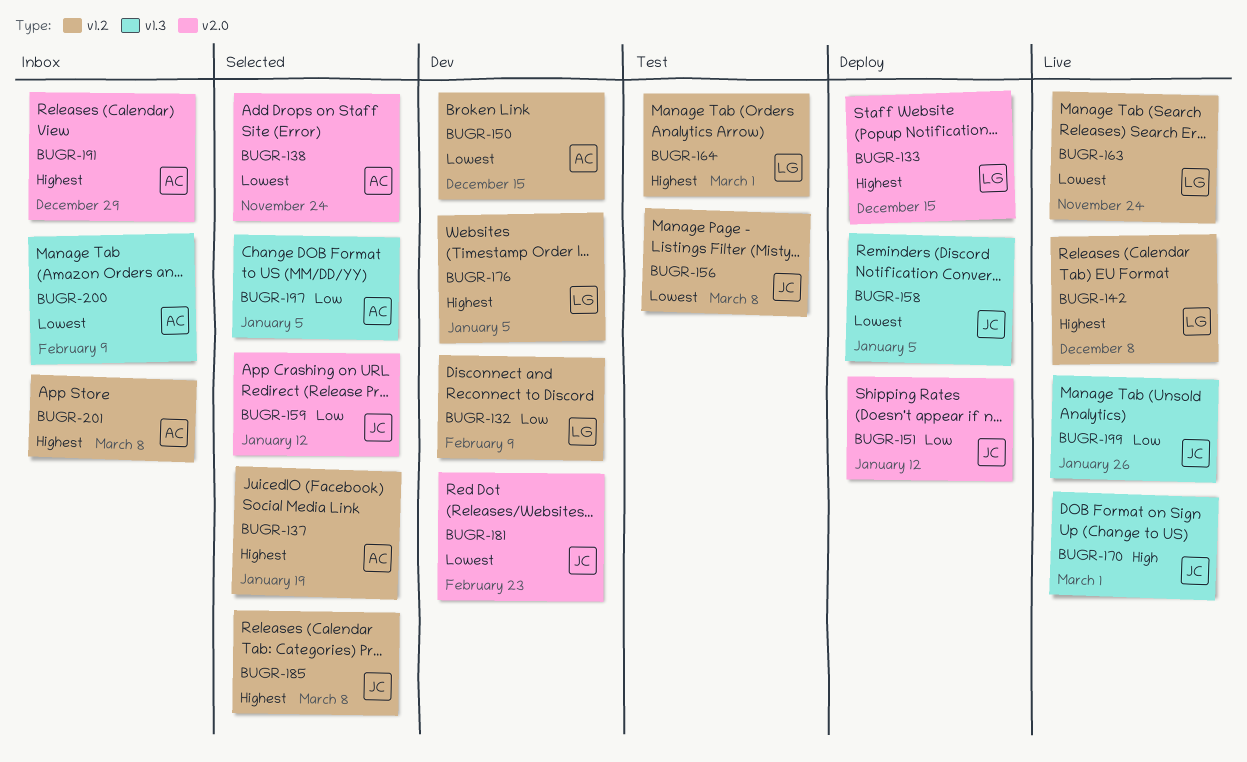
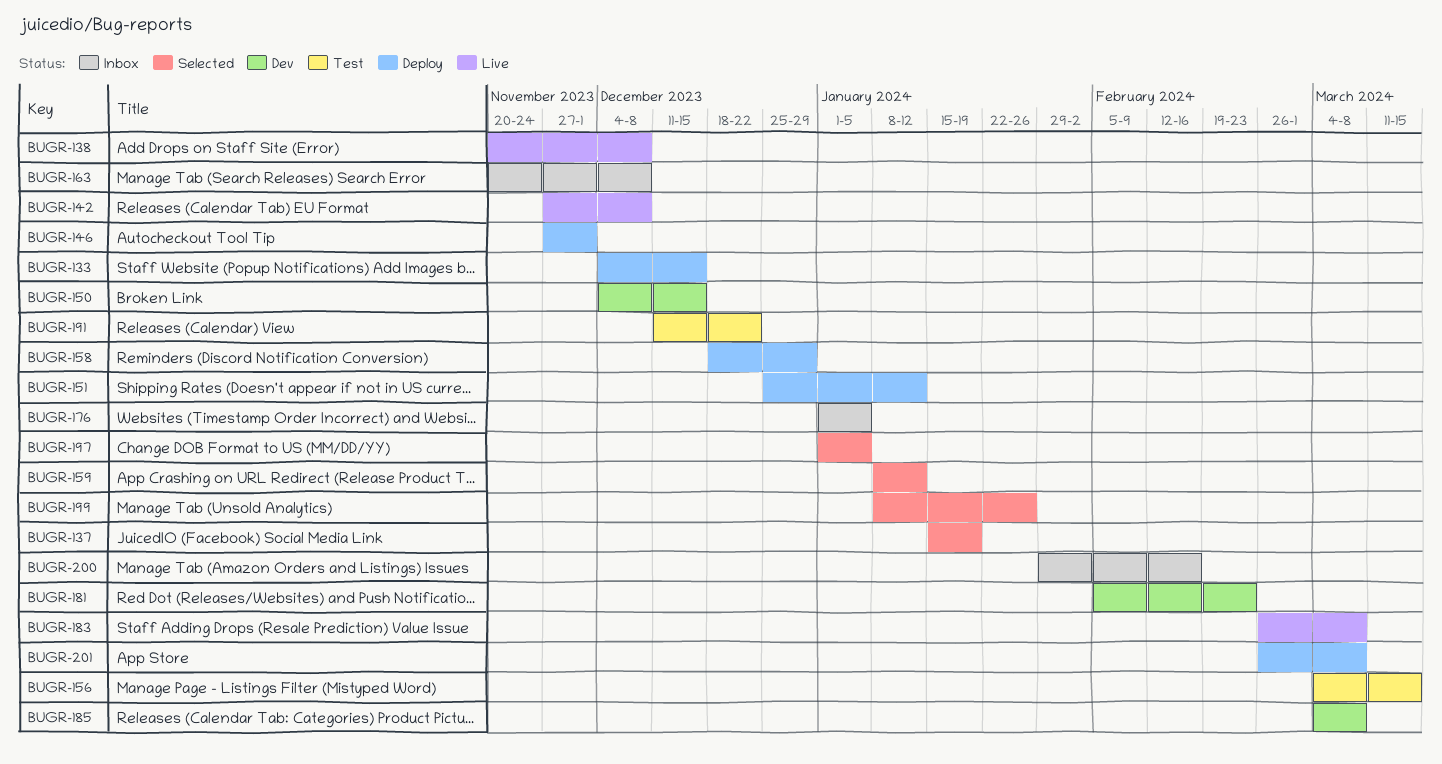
BUGR-132: present -> none
BUGR-138, status: Selected -> Live
BUGR-138, due: Nov 24 -> Dec 8
BUGR-146: none -> present
BUGR-156, due: Mar 8 -> Mar 15
BUGR-158, due: Jan 5 -> Dec 29
BUGR-163, status: Live -> Inbox
BUGR-163, due: Nov 24 -> Dec 8
BUGR-164: present -> none
BUGR-170: present -> none
BUGR-176, status: Dev -> Inbox
BUGR-183: none -> present
BUGR-185, status: Selected -> Dev
BUGR-191, status: Inbox -> Test
BUGR-191, due: Dec 29 -> Dec 22
BUGR-199, status: Live -> Selected
BUGR-200, due: Feb 9 -> Feb 16
BUGR-201, status: Inbox -> Deploy

